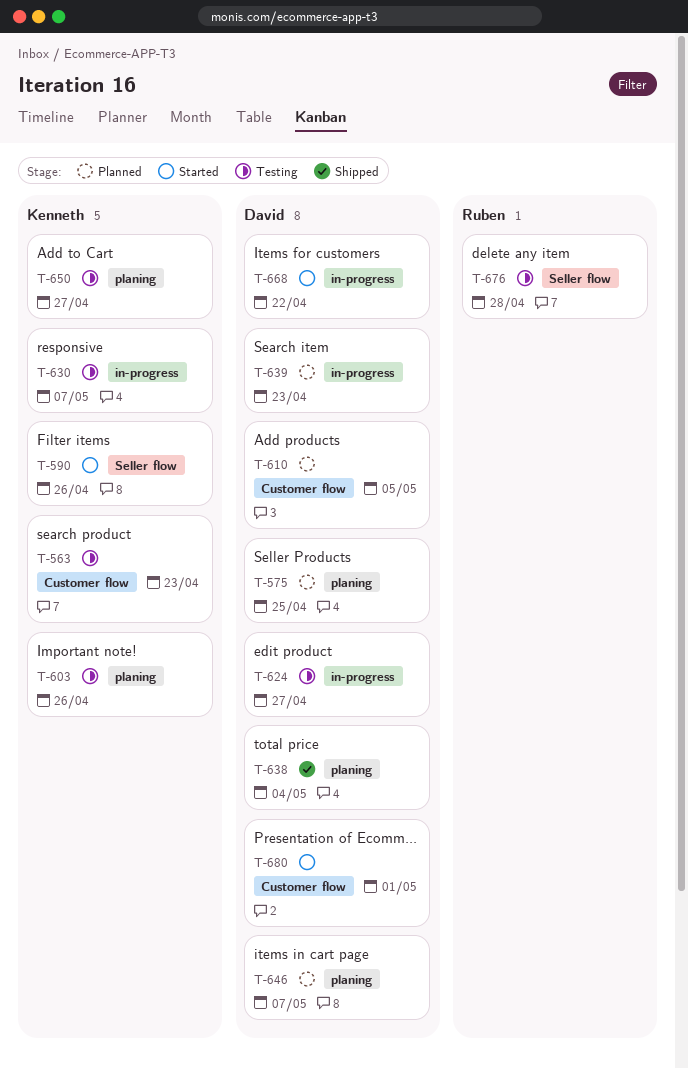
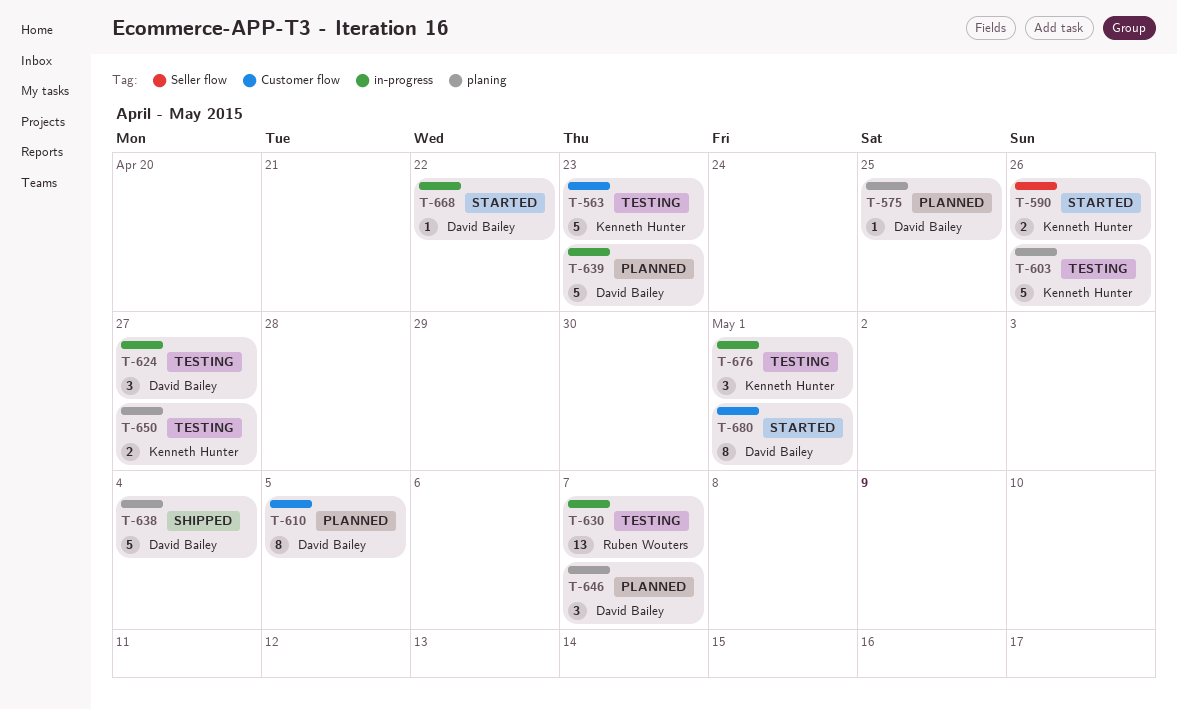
T-630, owner: Kenneth Hunter -> Ruben Wouters
T-676, owner: Ruben Wouters -> Kenneth Hunter
T-676, label: Seller flow -> in-progress
T-676, due: Apr 28 -> May 1

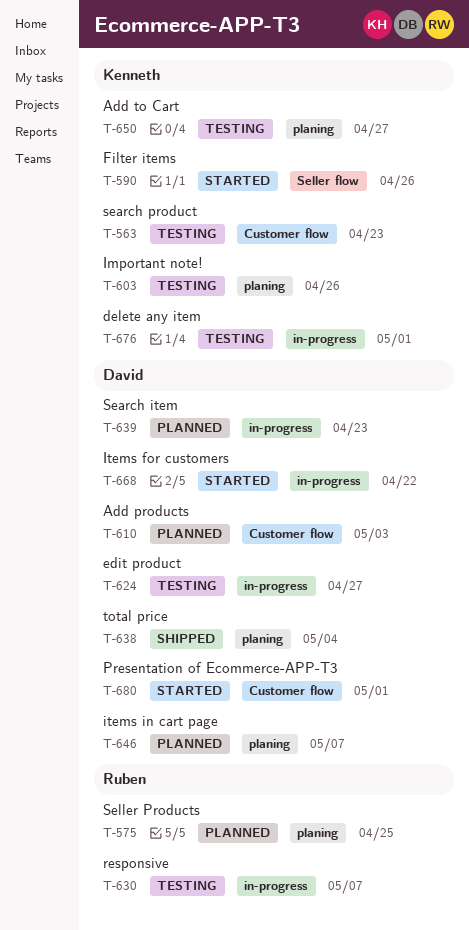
T-575, owner: David Bailey -> Ruben Wouters
T-610, due: May 5 -> May 3

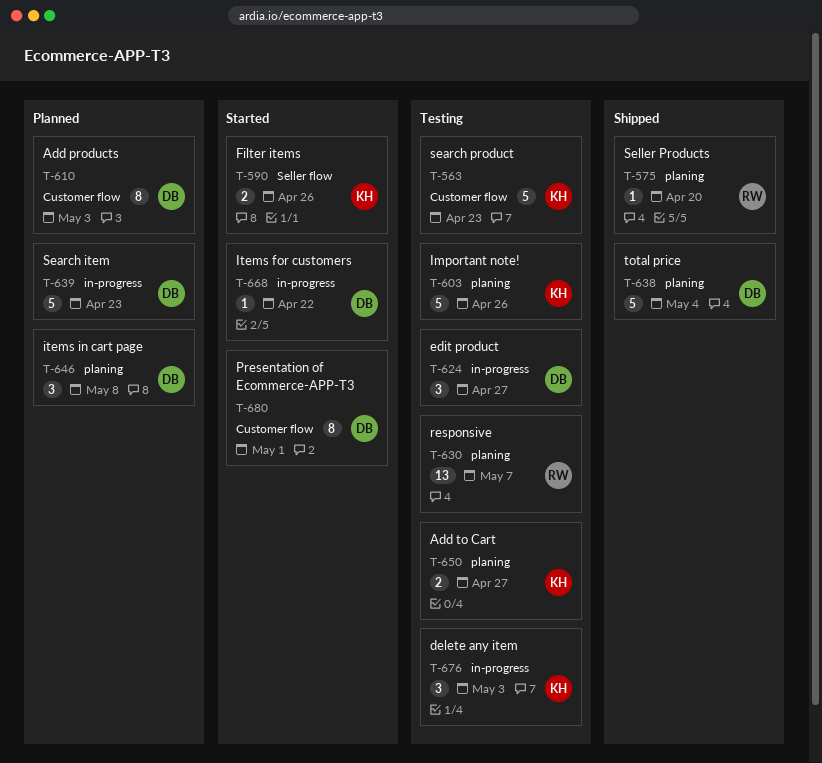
T-575, status: Planned -> Shipped
T-575, due: Apr 25 -> Apr 20
T-630, label: in-progress -> planing
T-646, due: May 7 -> May 8
T-676, due: May 1 -> May 3

